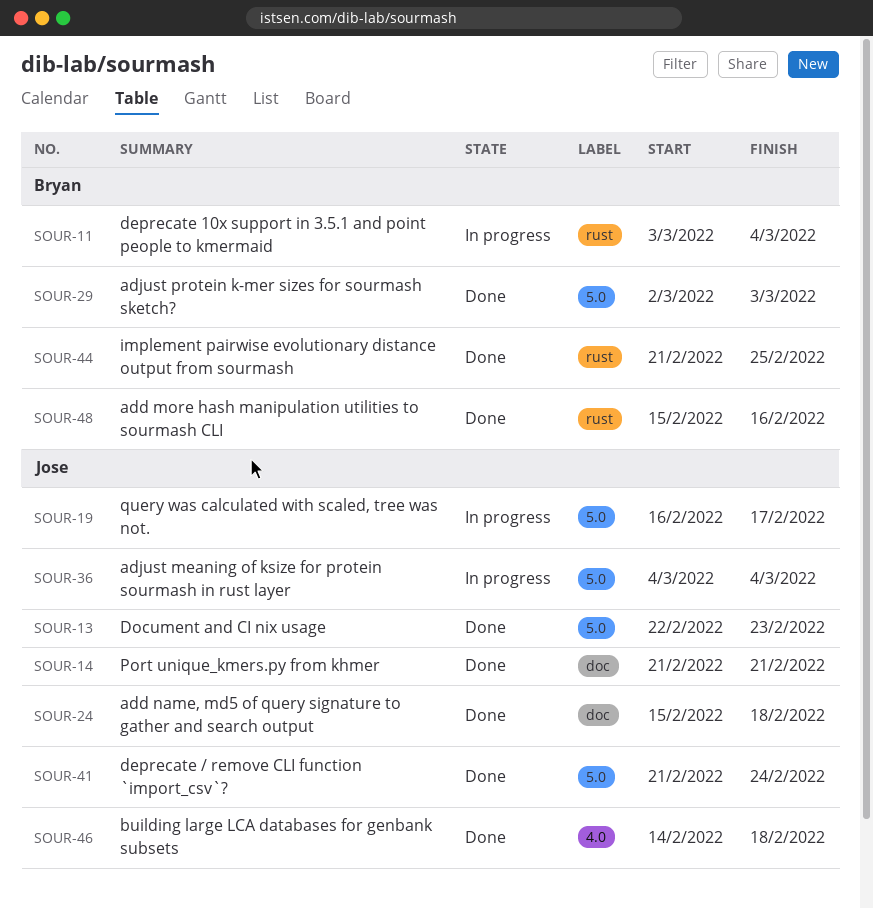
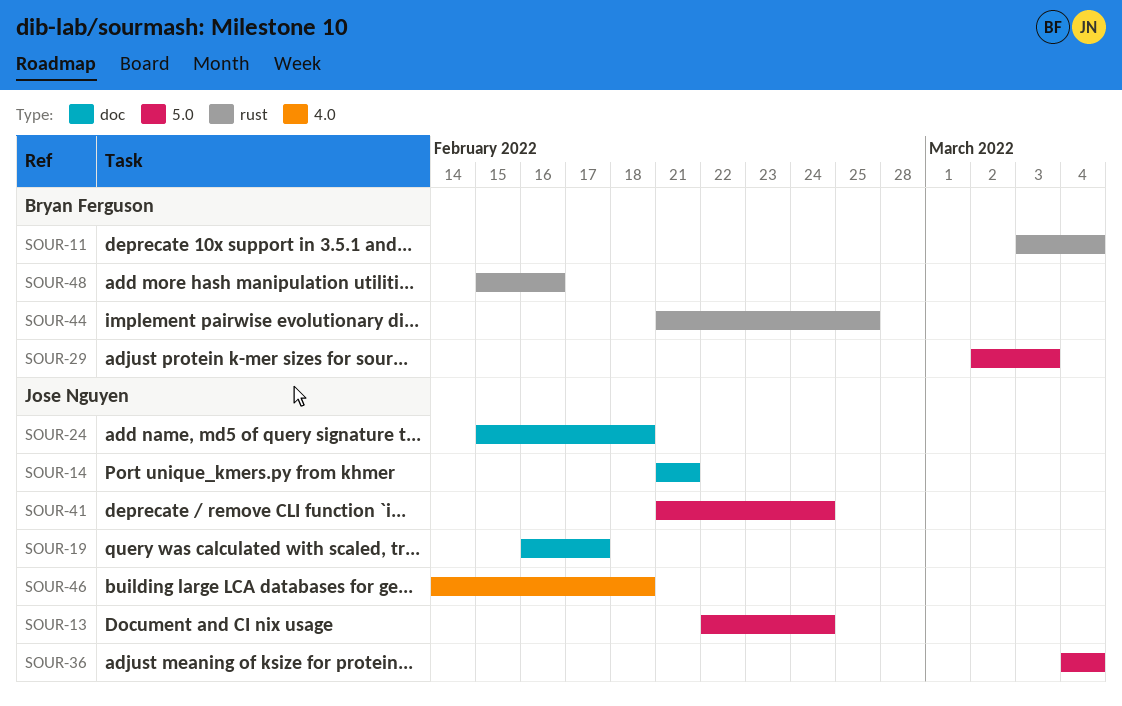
SOUR-13, due: Feb 23 -> Feb 24
SOUR-19, label: 5.0 -> doc

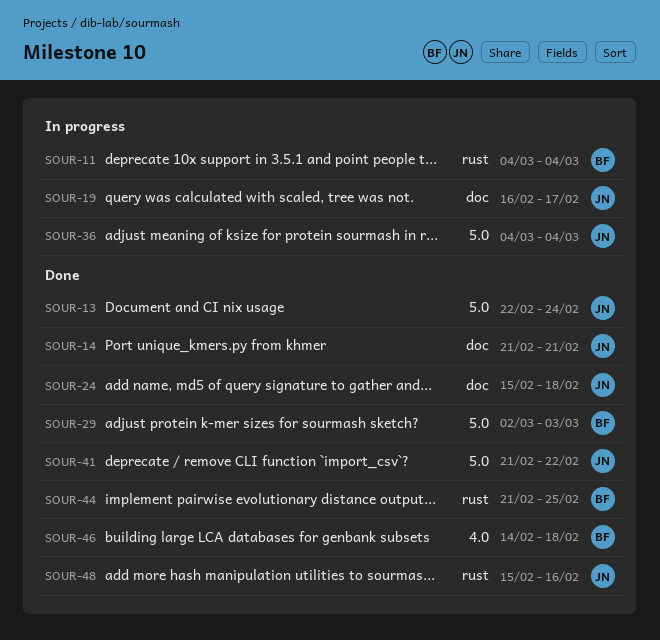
SOUR-11, start: Mar 3 -> Mar 4
SOUR-41, due: Feb 24 -> Feb 22
SOUR-46, owner: Jose Nguyen -> Bryan Ferguson
SOUR-48, owner: Bryan Ferguson -> Jose Nguyen

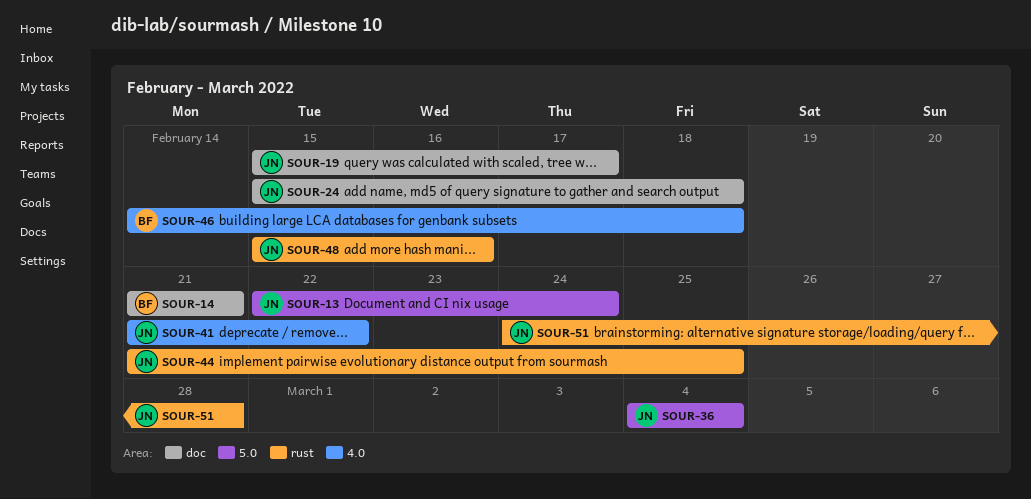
SOUR-11: present -> none
SOUR-14, owner: JN -> BF
SOUR-19, start: Feb 16 -> Feb 15
SOUR-29: present -> none
SOUR-41, label: 5.0 -> 4.0
SOUR-44, owner: BF -> JN
SOUR-51: none -> present

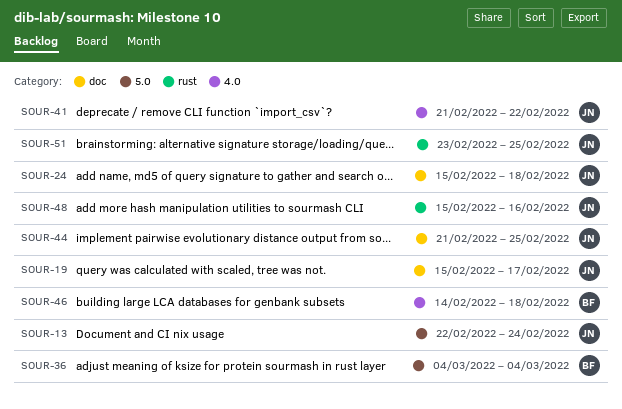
SOUR-14: present -> none
SOUR-36, owner: JN -> BF
SOUR-44, label: rust -> doc
SOUR-51, start: Feb 24 -> Feb 23
SOUR-51, due: Feb 28 -> Feb 25

